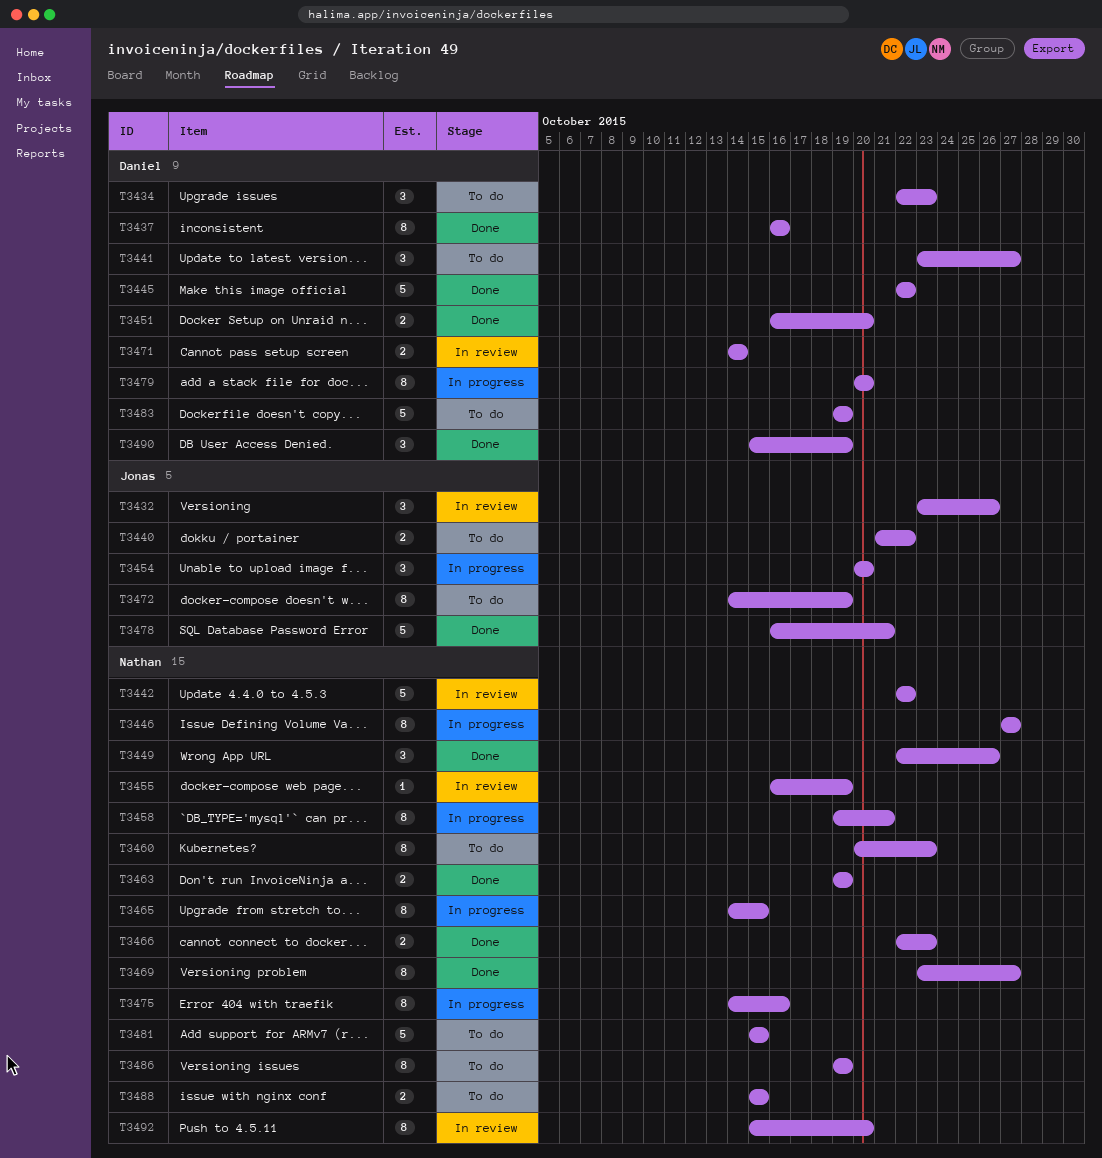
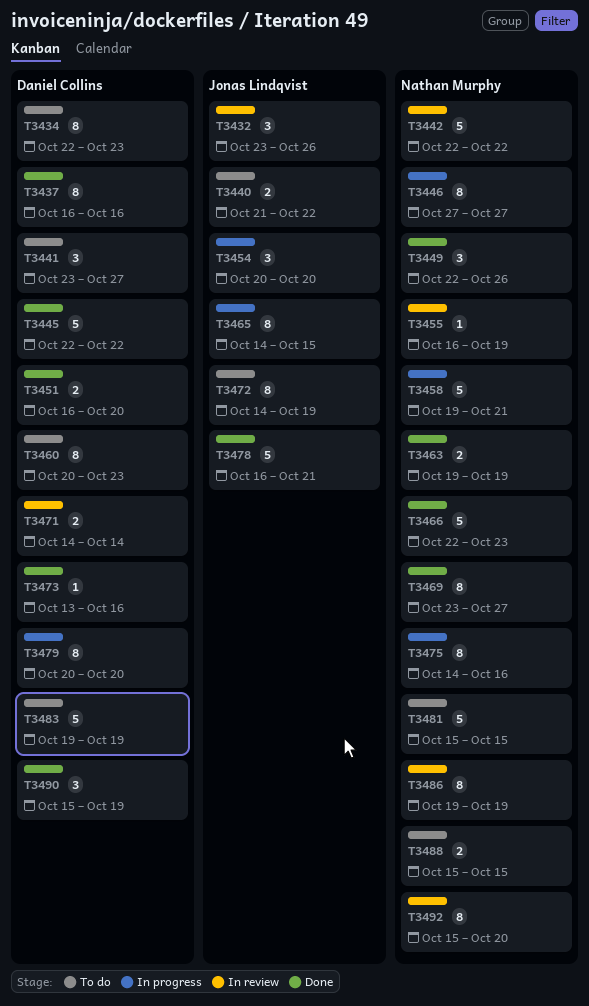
T3434, estimate: 3 -> 8
T3458, estimate: 8 -> 5
T3460, owner: Nathan Murphy -> Daniel Collins
T3465, owner: Nathan Murphy -> Jonas Lindqvist
T3466, estimate: 2 -> 5
T3473: none -> present
T3486, status: To do -> In review

